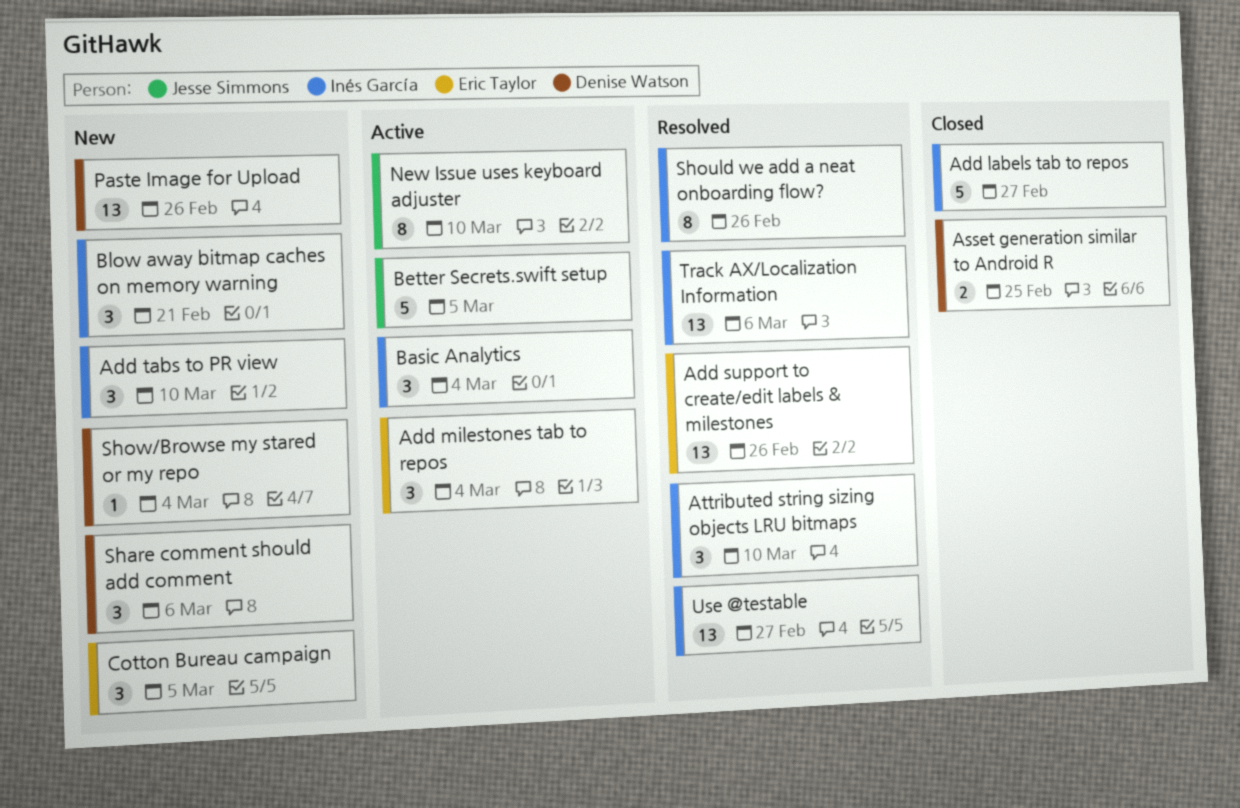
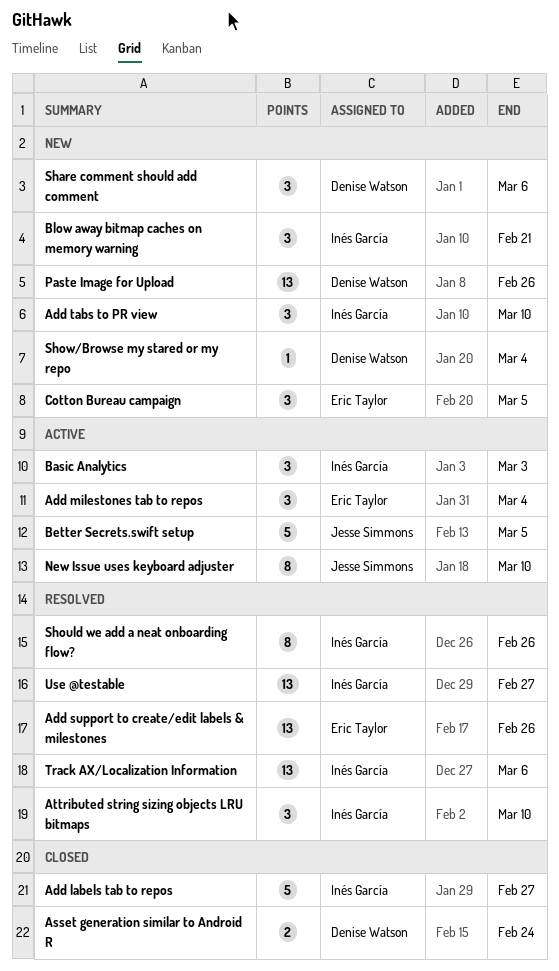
Asset generation similar to Android R, due: Feb 25 -> Feb 24
Basic Analytics, due: Mar 4 -> Mar 3

